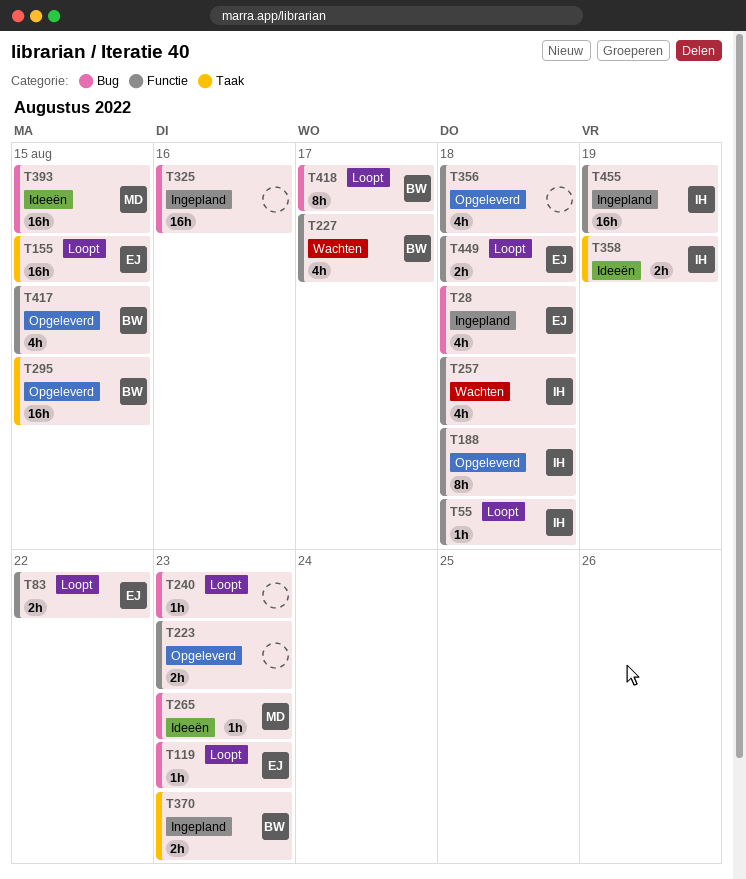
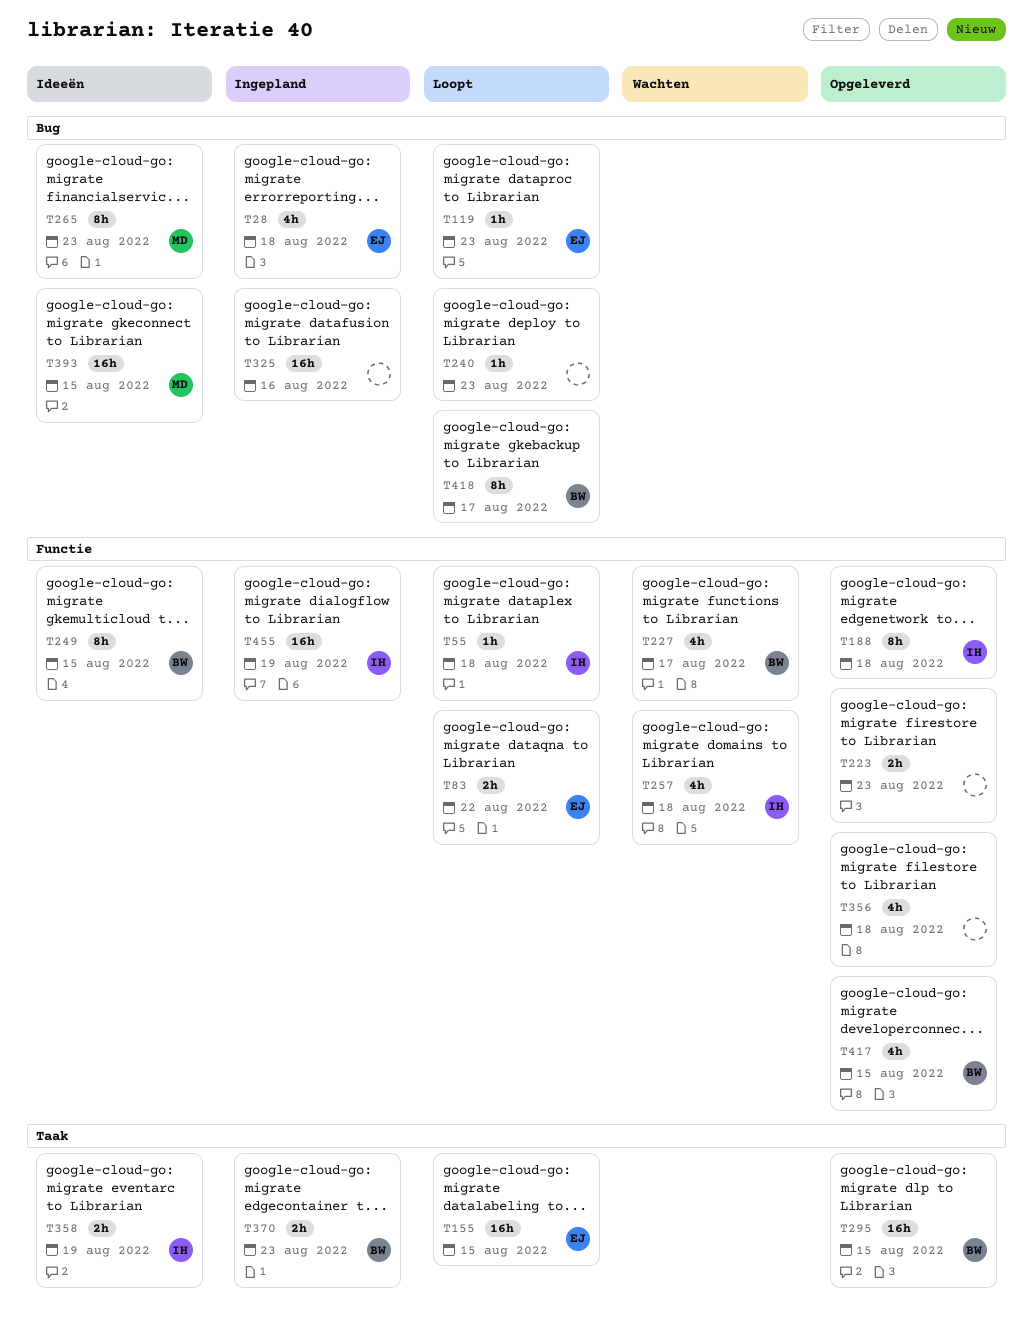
T249: none -> present
T265, estimate: 1h -> 8h
T449: present -> none

